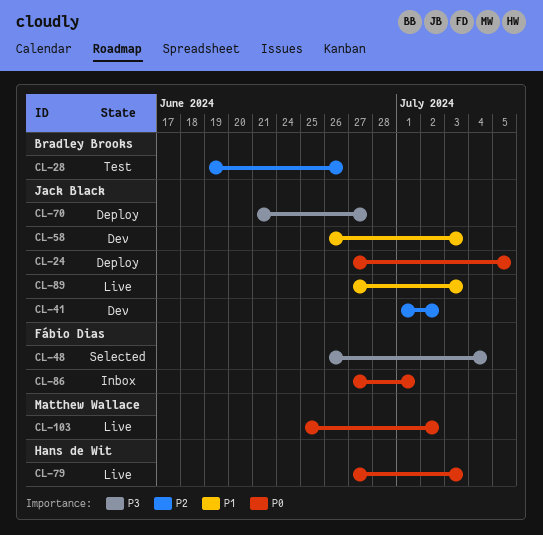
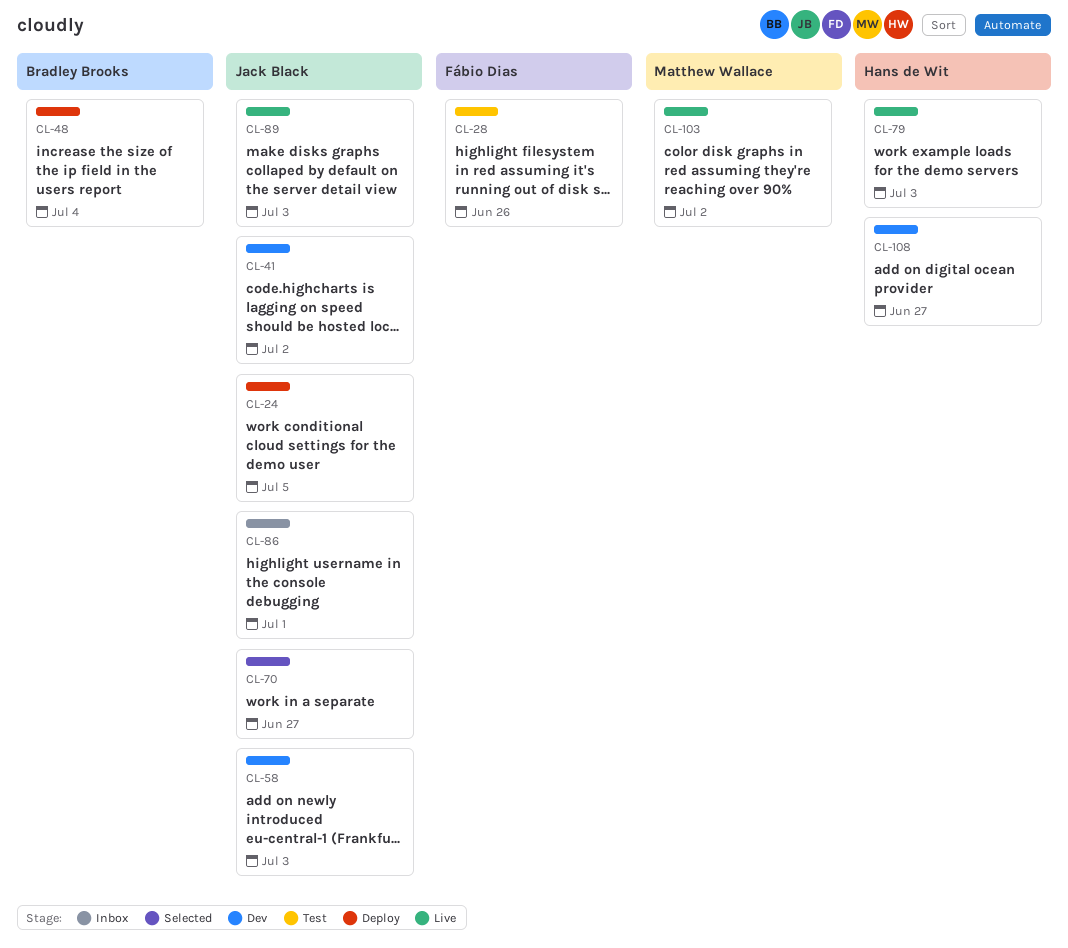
CL-28, owner: Bradley Brooks -> Fábio Dias
CL-48, status: Selected -> Deploy
CL-48, owner: Fábio Dias -> Bradley Brooks
CL-70, status: Deploy -> Selected
CL-86, owner: Fábio Dias -> Jack Black
CL-108: none -> present

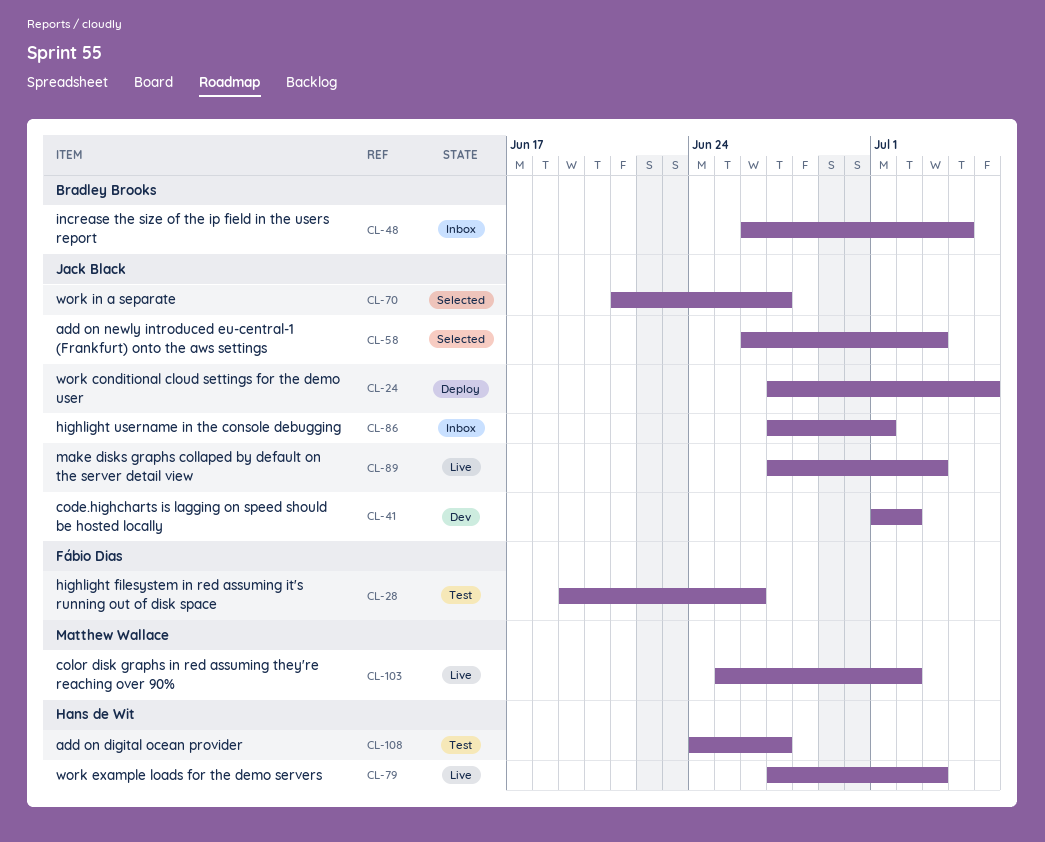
CL-48, status: Deploy -> Inbox
CL-58, status: Dev -> Selected
CL-108, status: Dev -> Test

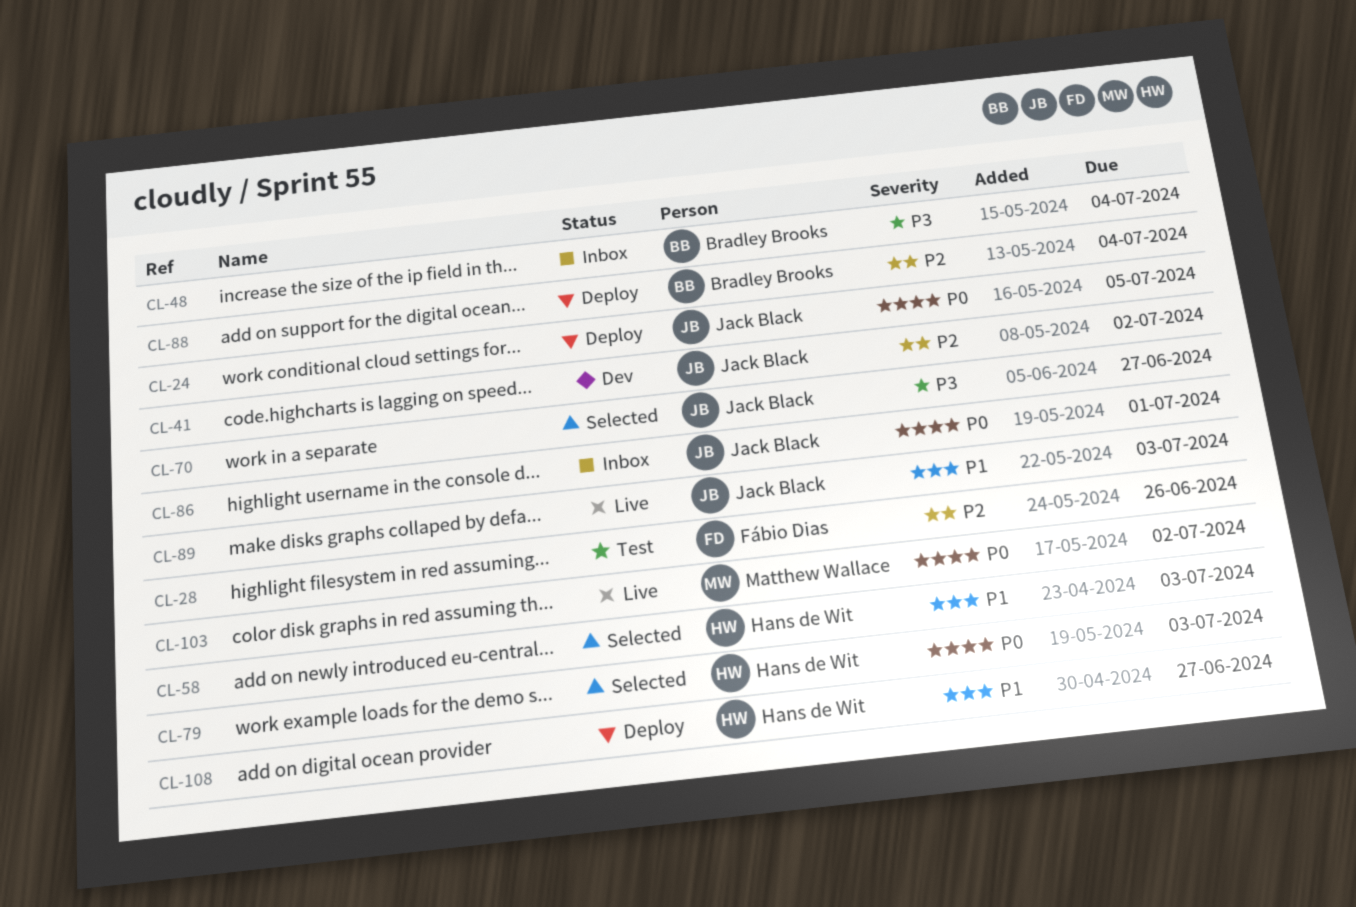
CL-58, owner: Jack Black -> Hans de Wit
CL-79, status: Live -> Selected
CL-88: none -> present
CL-108, status: Test -> Deploy

